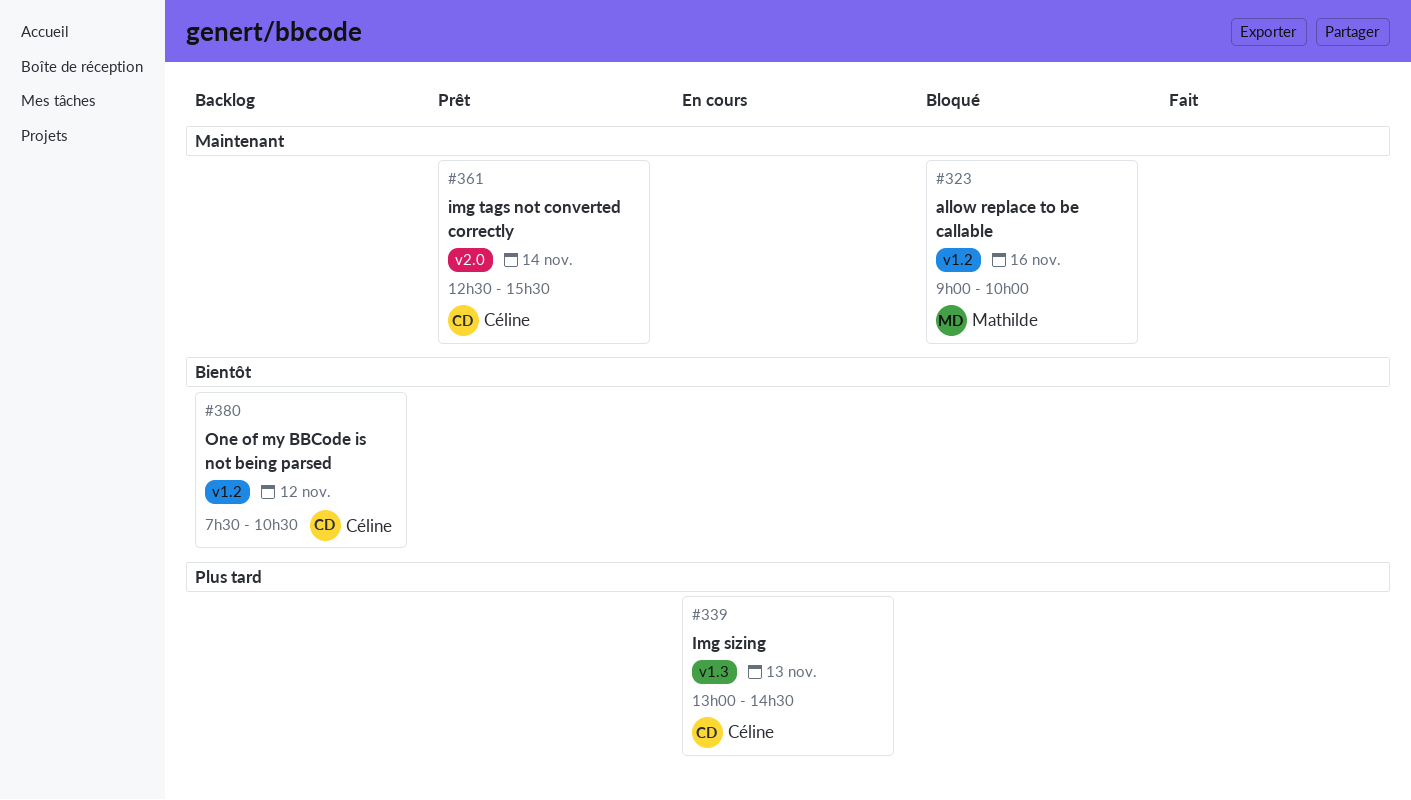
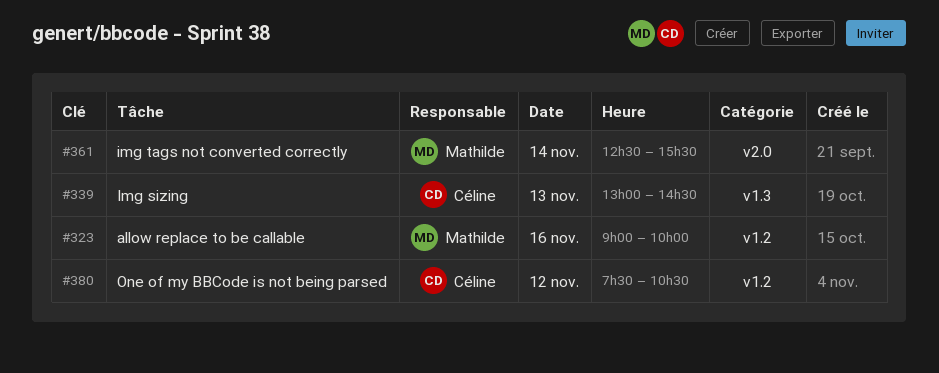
#361, owner: Céline -> Mathilde

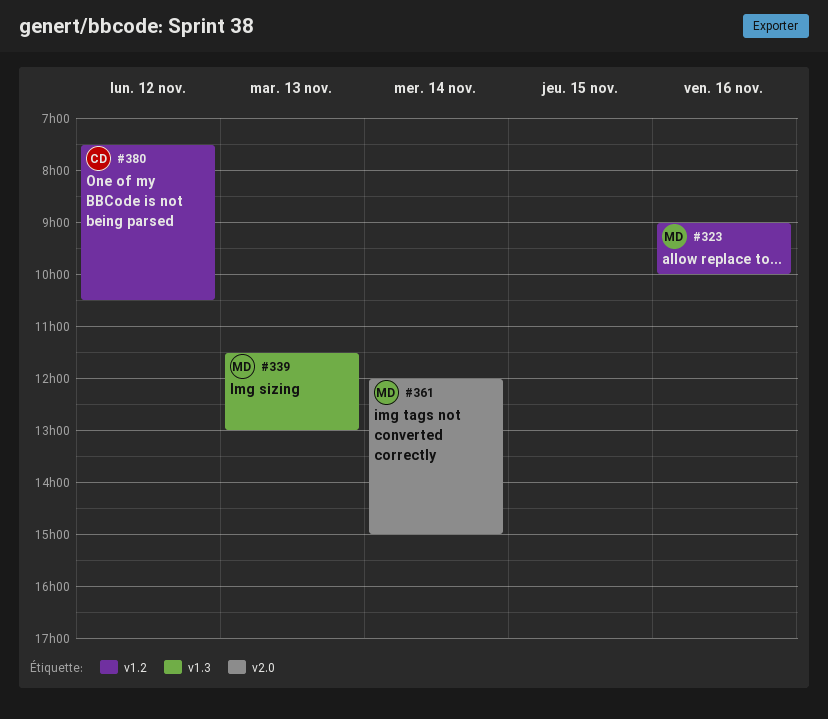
#339, owner: Céline -> Mathilde
#339, begins: 13:00 -> 11:30
#339, ends: 14:30 -> 13:00
#361, begins: 12:30 -> 12:00
#361, ends: 15:30 -> 15:00

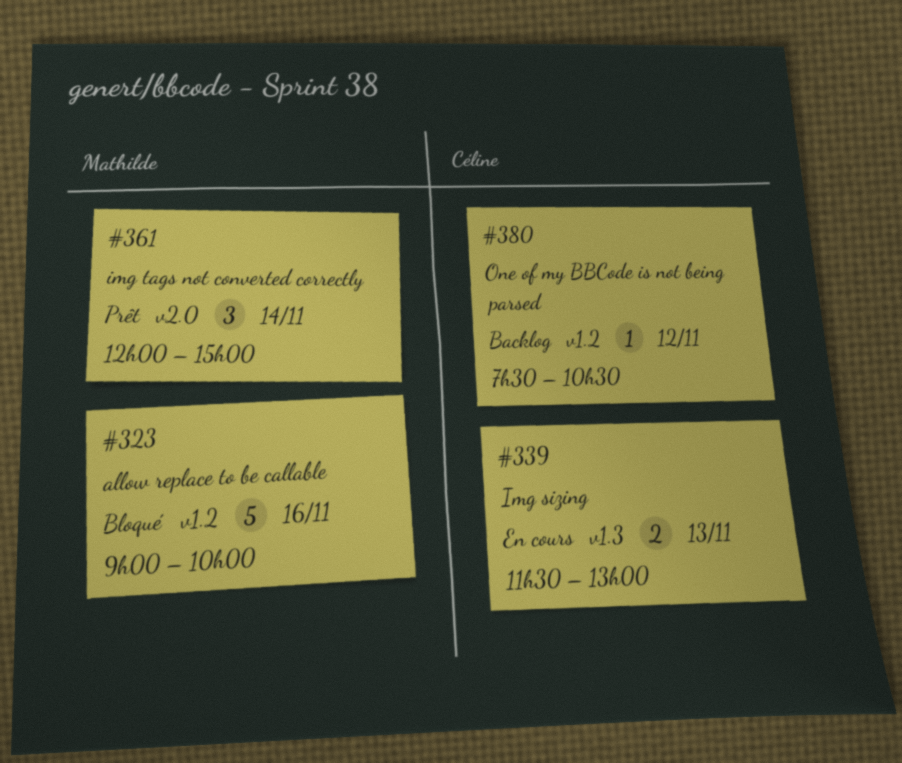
#339, owner: Mathilde -> Céline

